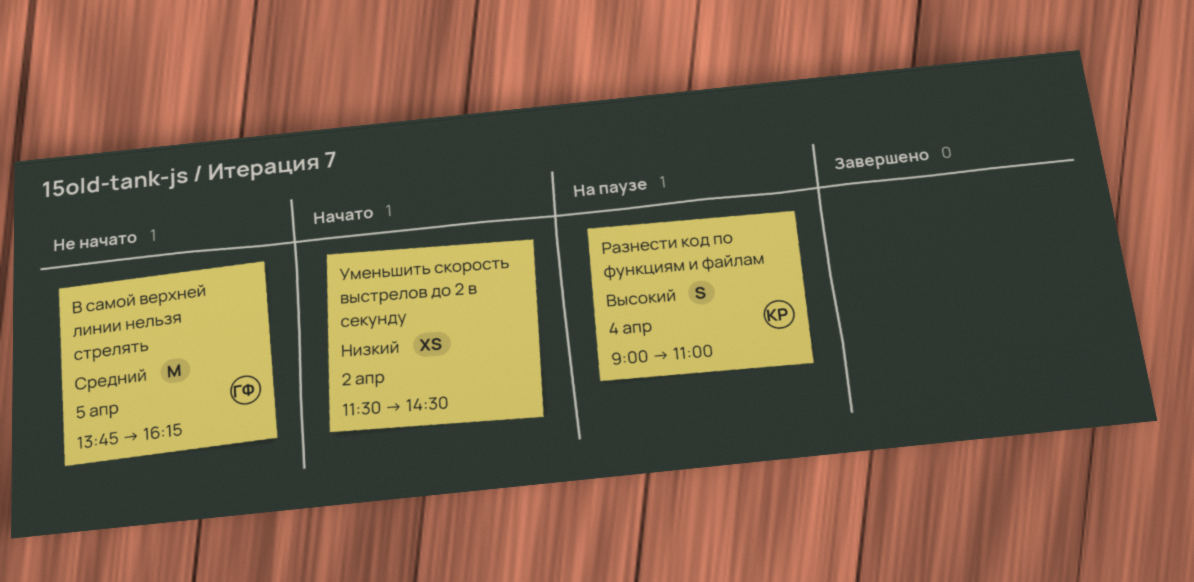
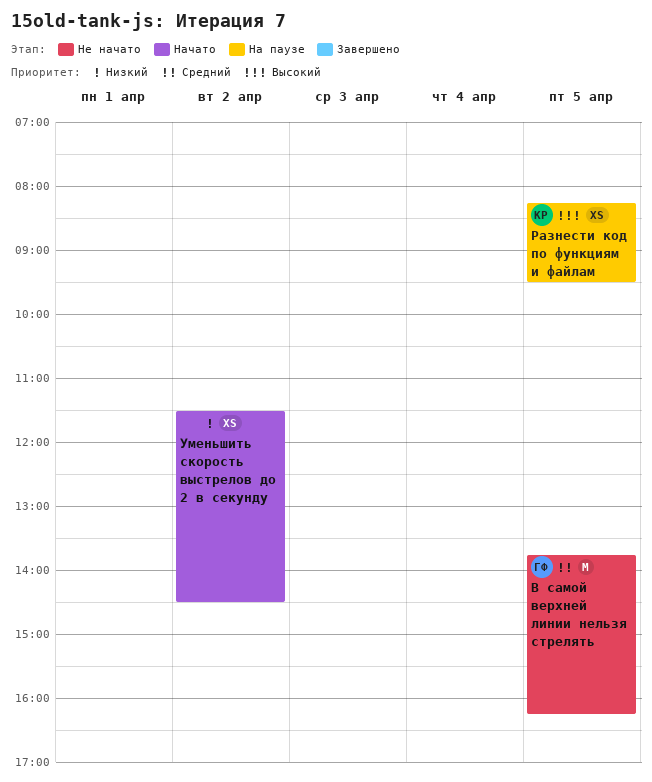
Разнести код по функциям и файлам, estimate: S -> XS
Разнести код по функциям и файлам, day: Apr 4 -> Apr 5
Разнести код по функциям и файлам, begins: 09:00 -> 08:15
Разнести код по функциям и файлам, ends: 11:00 -> 09:30

